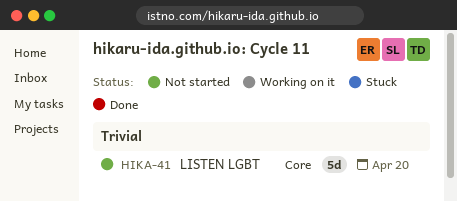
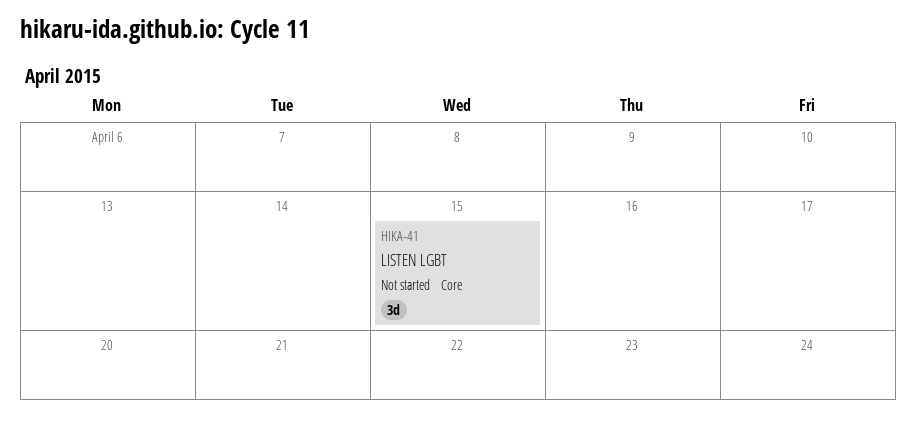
HIKA-41, estimate: 5d -> 3d
HIKA-41, due: Apr 20 -> Apr 15

